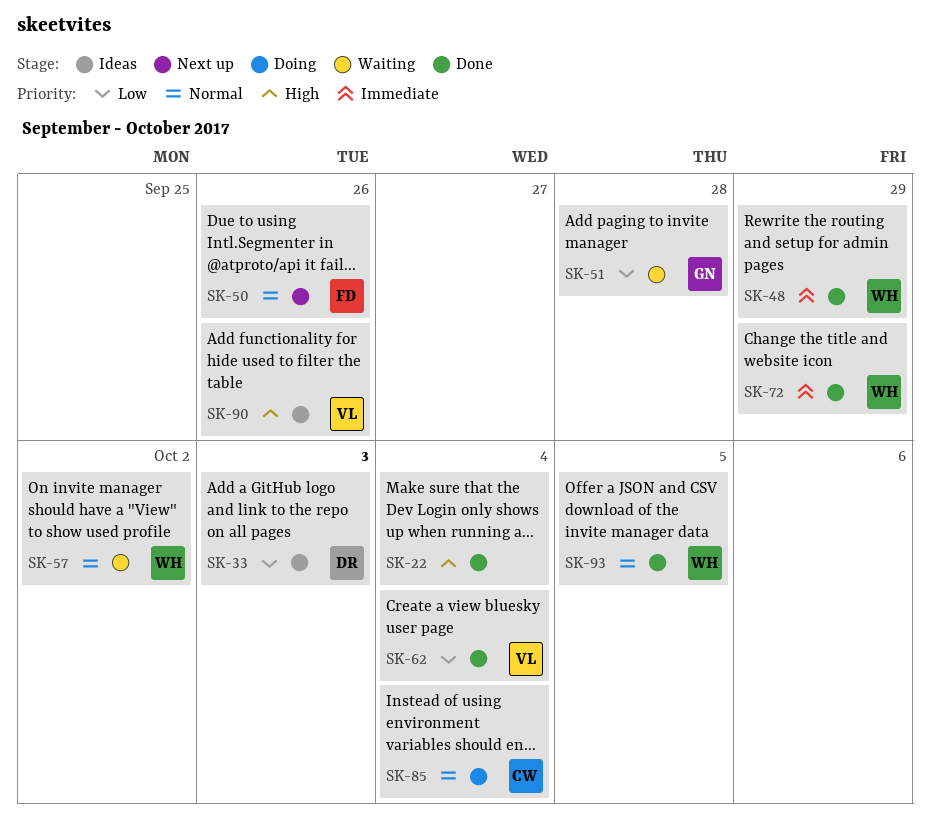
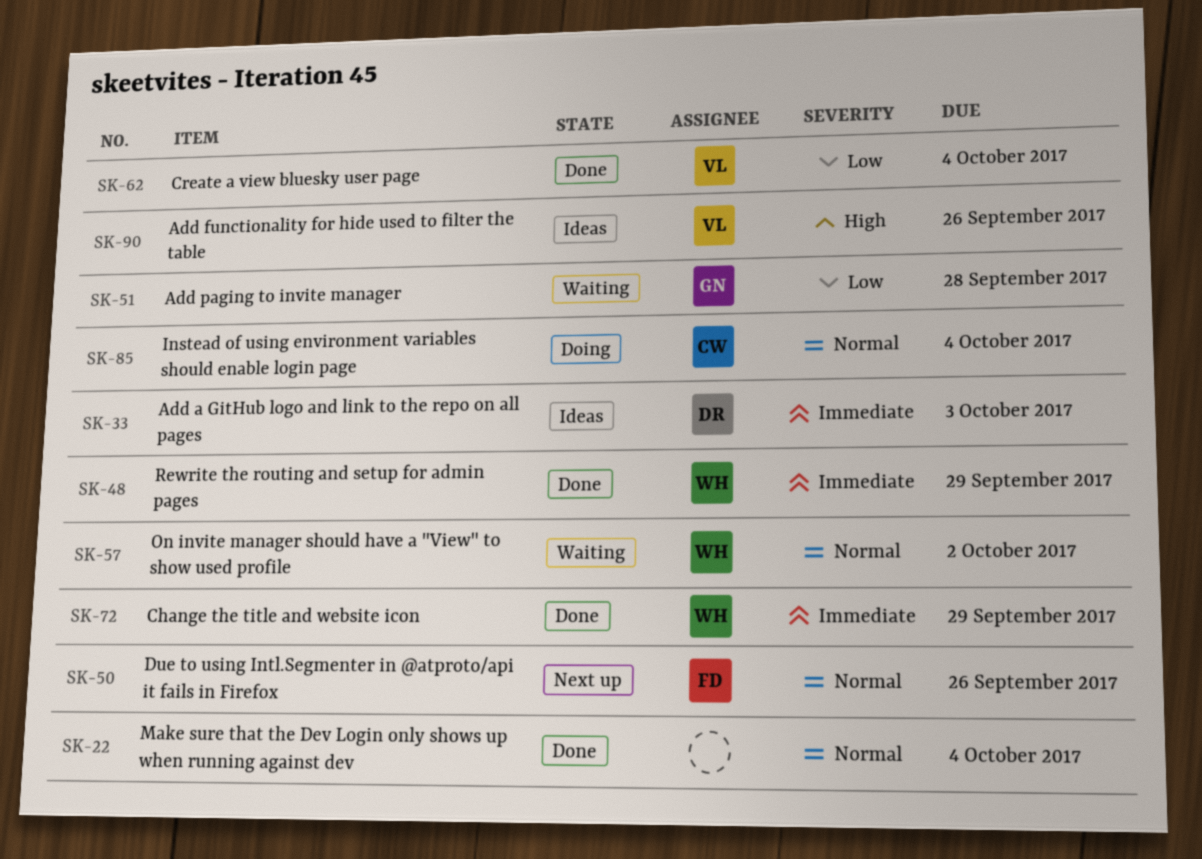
SK-22, priority: High -> Normal
SK-33, priority: Low -> Immediate
SK-93: present -> none

